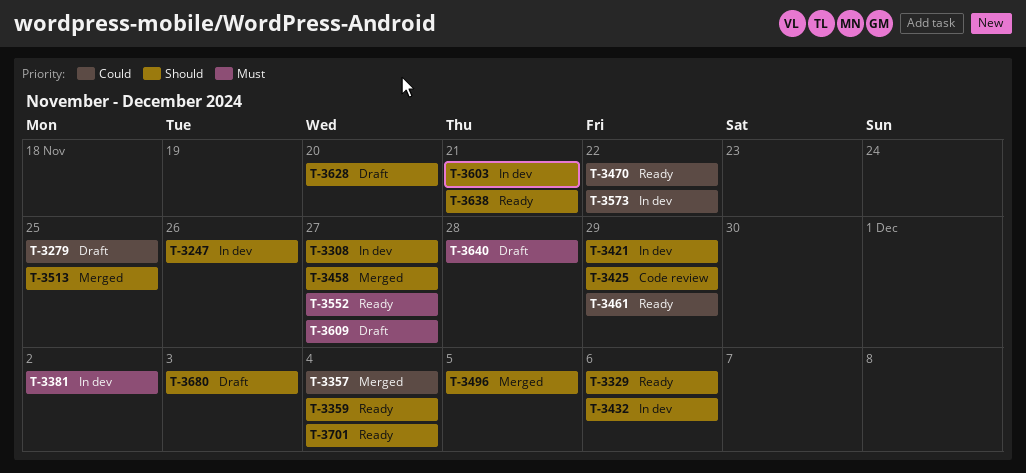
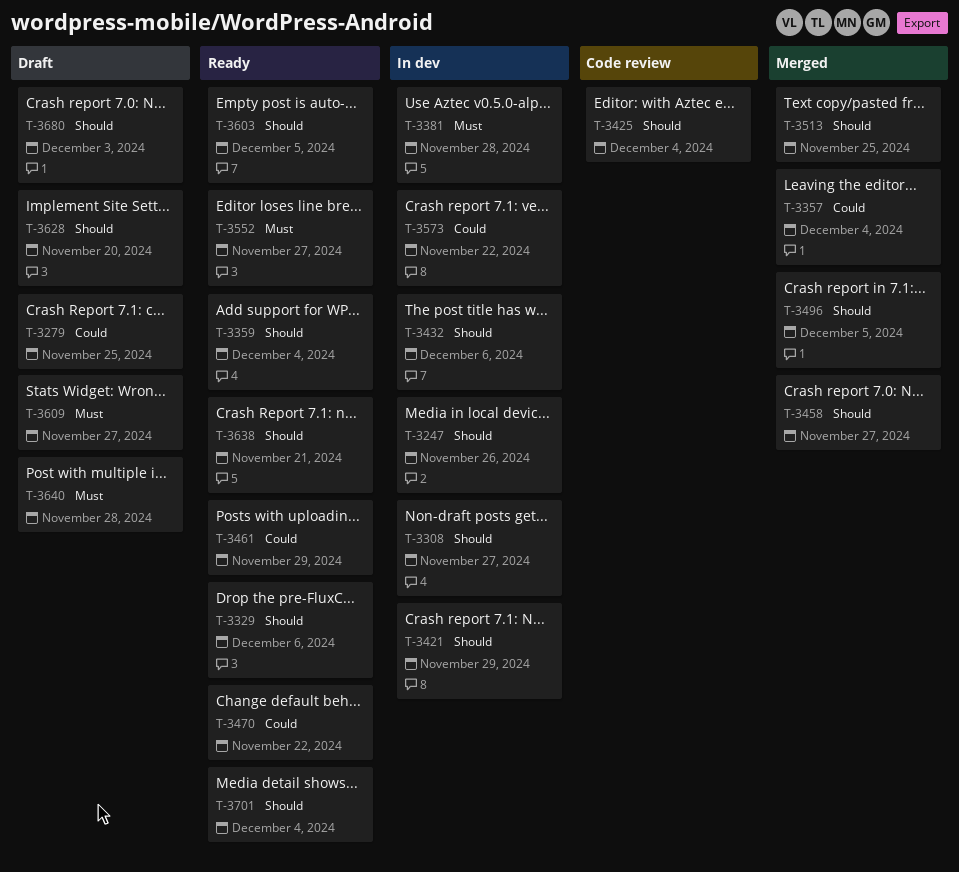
T-3381, due: Dec 2 -> Nov 28
T-3425, due: Nov 29 -> Dec 4
T-3603, status: In dev -> Ready
T-3603, due: Nov 21 -> Dec 5

